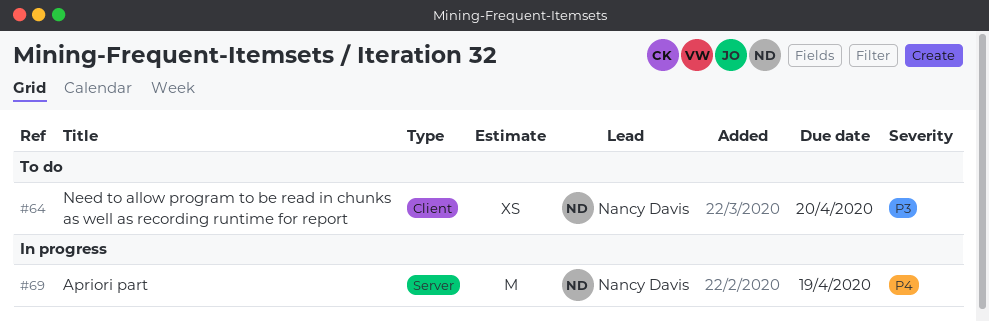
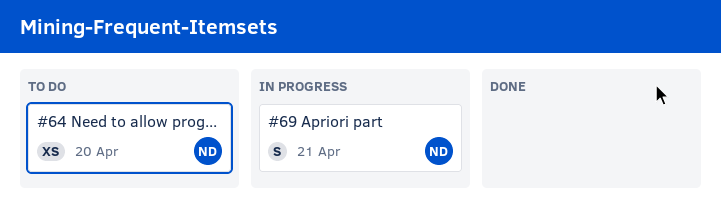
#69, estimate: M -> S
#69, due: Apr 19 -> Apr 21

